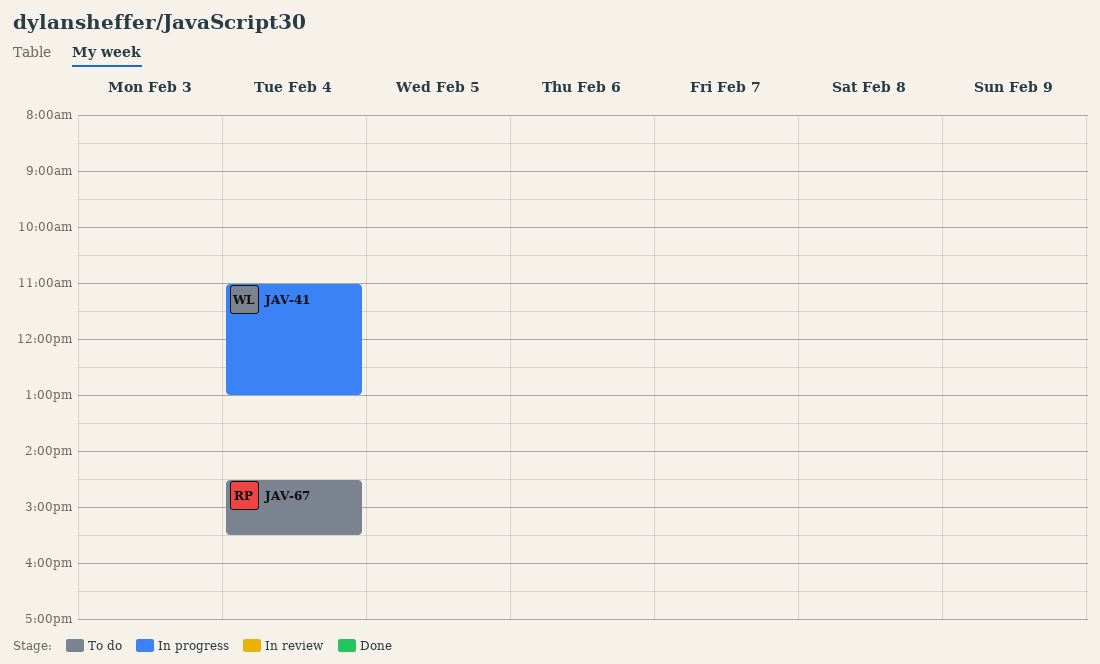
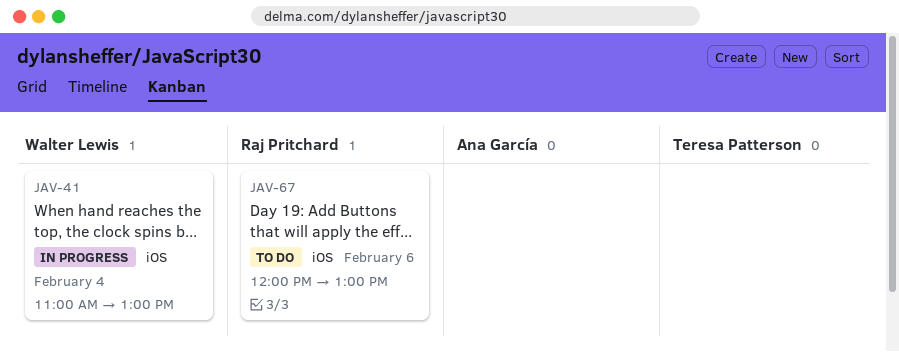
JAV-67, day: Feb 4 -> Feb 6
JAV-67, begins: 14:30 -> 12:00
JAV-67, ends: 15:30 -> 13:00

